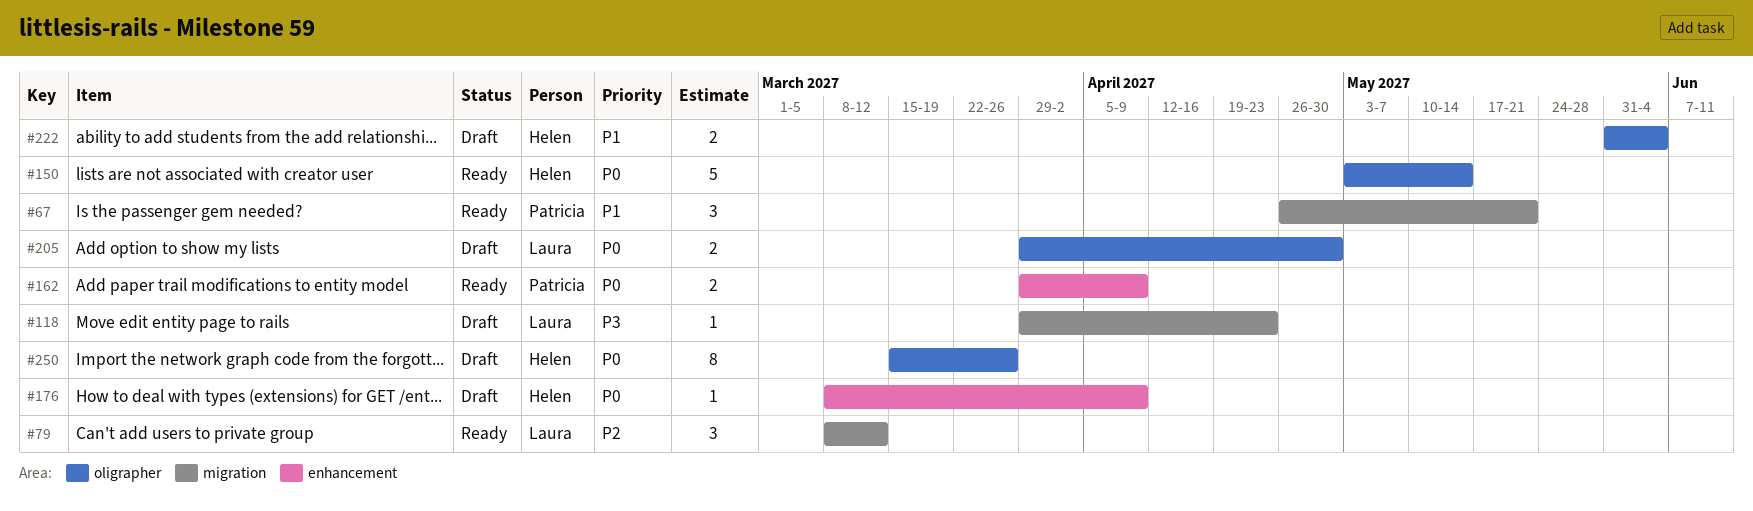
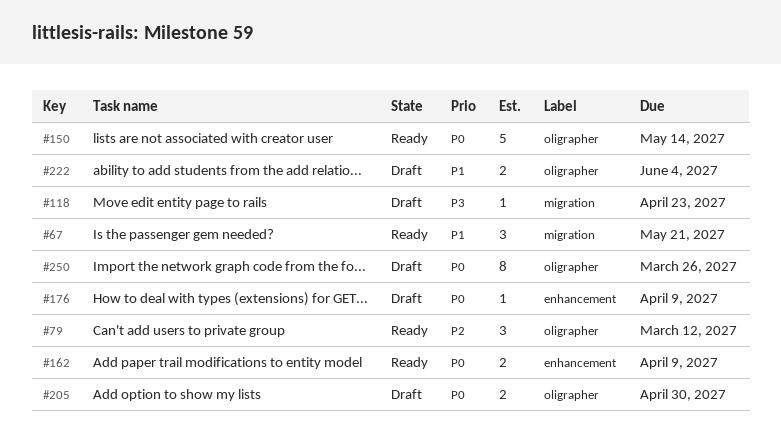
#79, label: migration -> oligrapher

